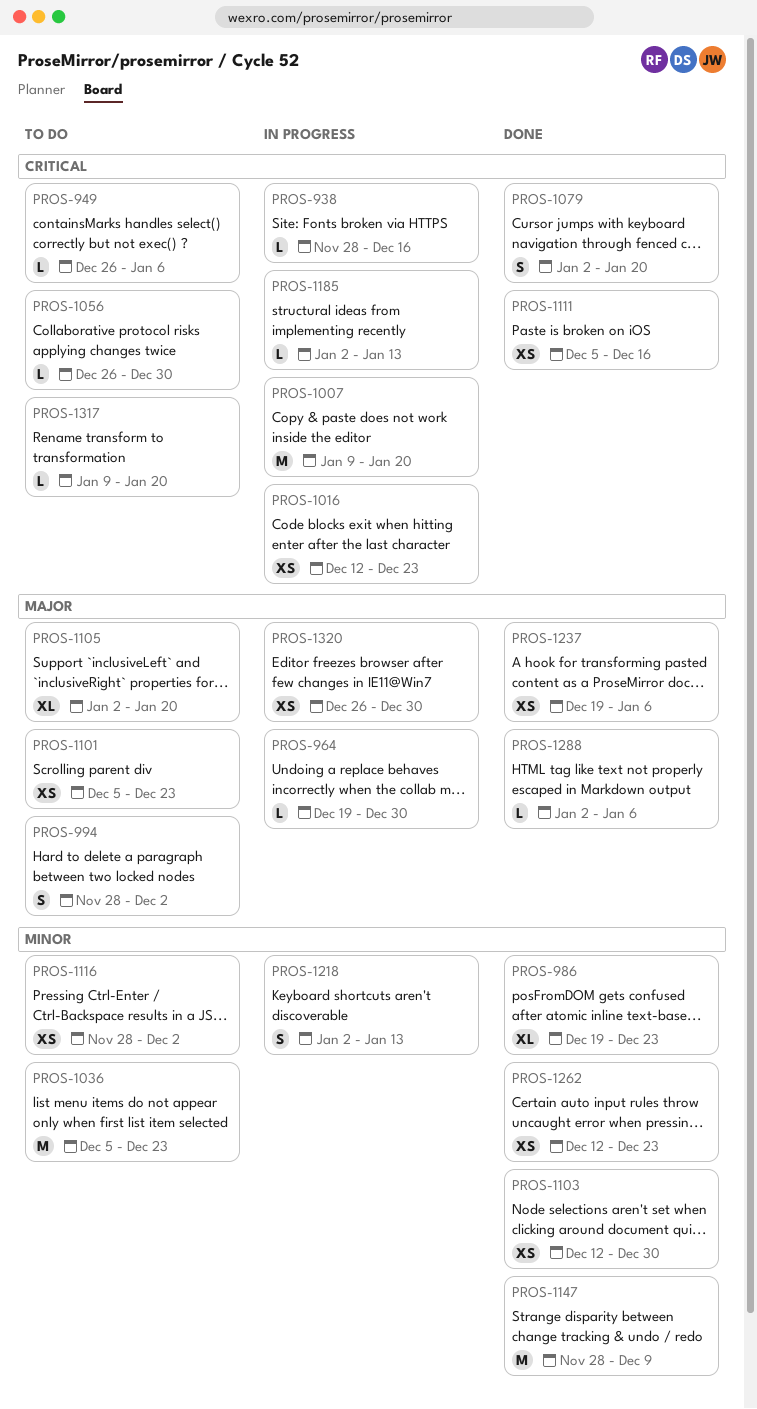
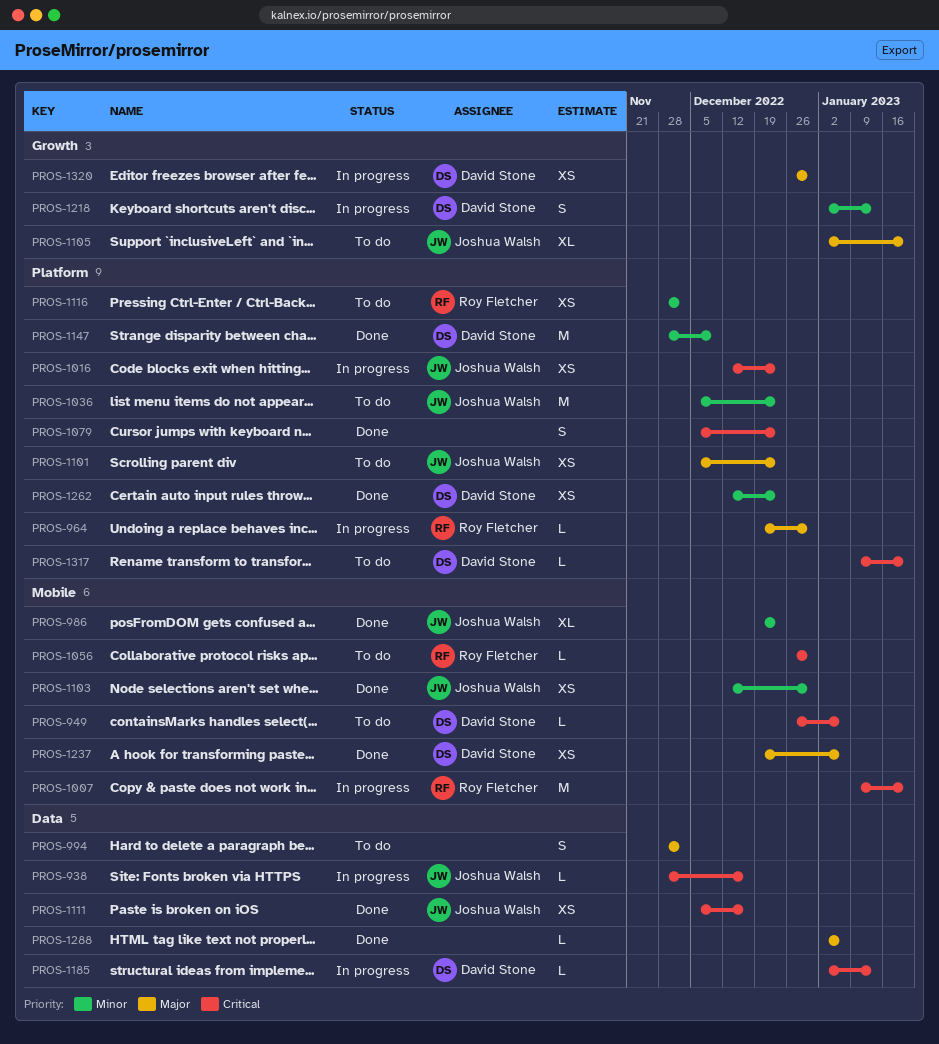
PROS-1079, start: Jan 2 -> Dec 5
PROS-1079, due: Jan 20 -> Dec 23

